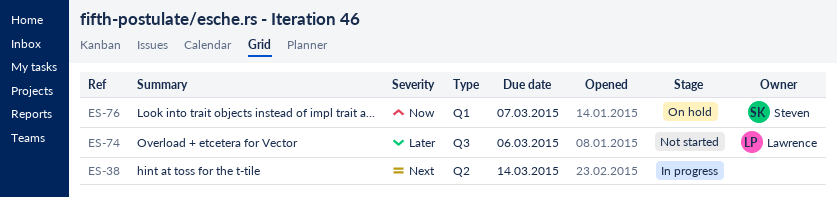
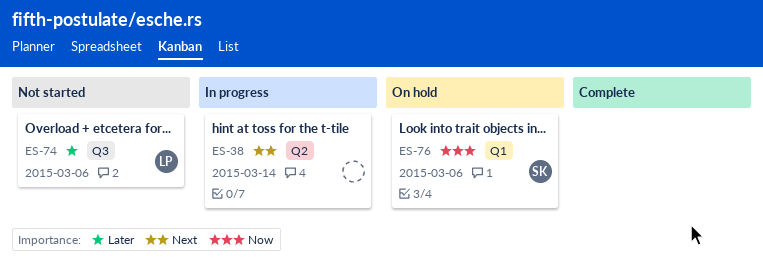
ES-76, due: Mar 7 -> Mar 6

